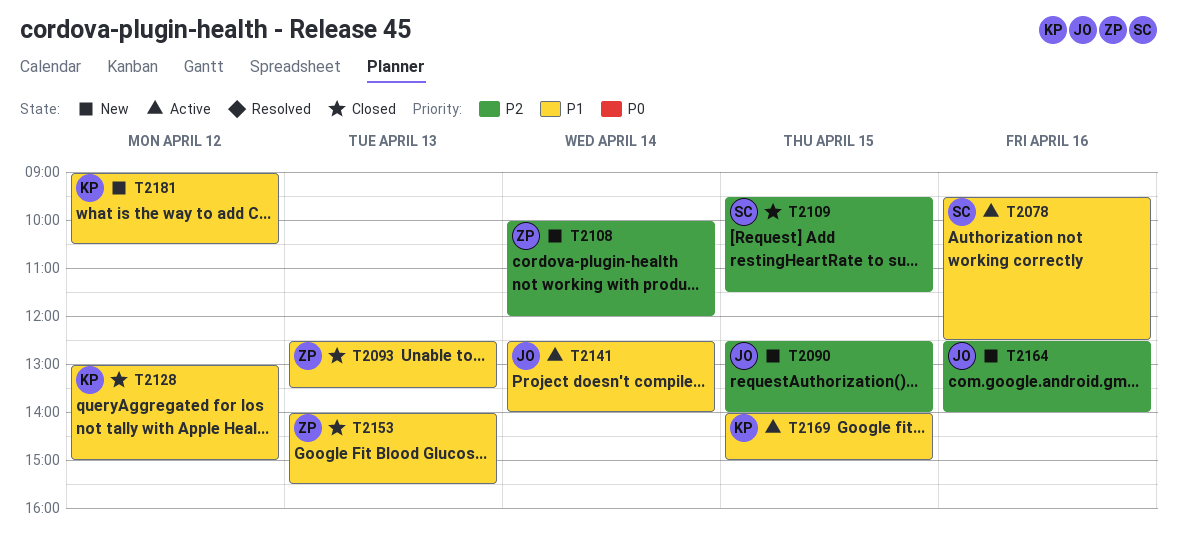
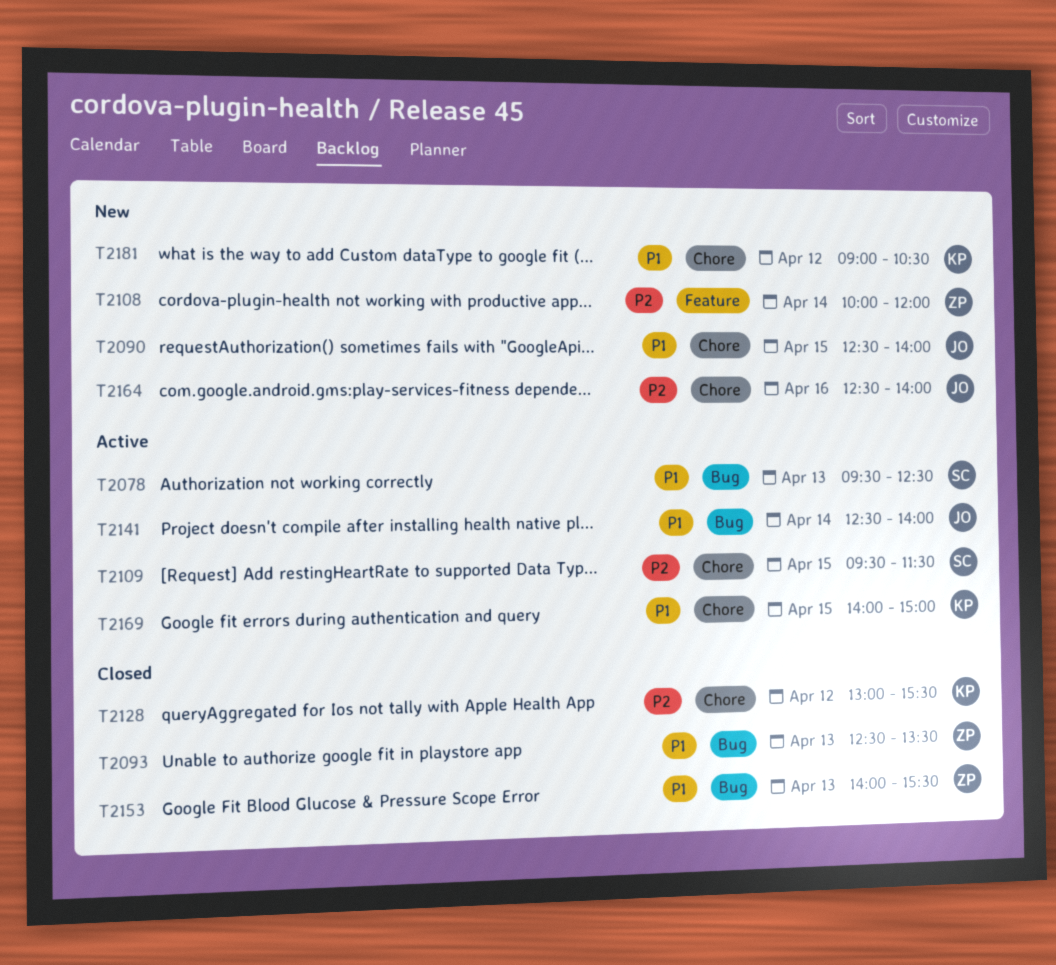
T2078, day: Apr 16 -> Apr 13
T2090, priority: P2 -> P1
T2109, status: Closed -> Active
T2128, priority: P1 -> P2
T2128, ends: 15:00 -> 15:30

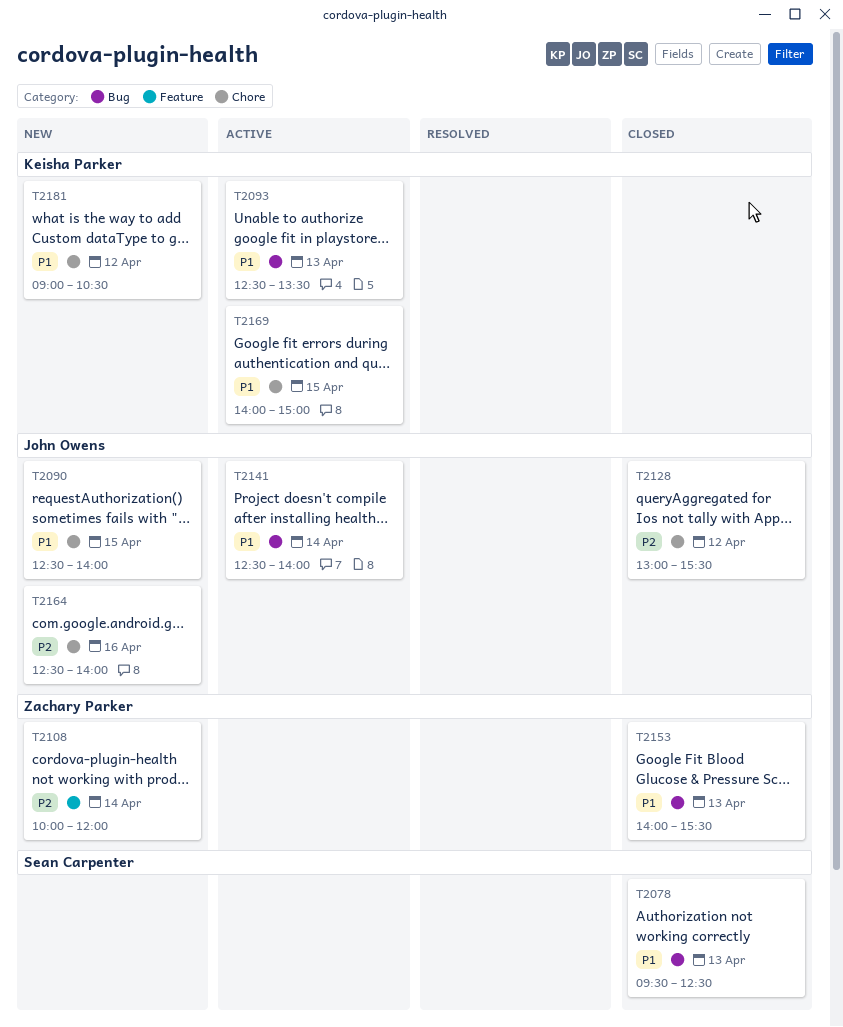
T2078, status: Active -> Closed
T2093, status: Closed -> Active
T2093, owner: Zachary Parker -> Keisha Parker
T2109: present -> none
T2128, owner: Keisha Parker -> John Owens

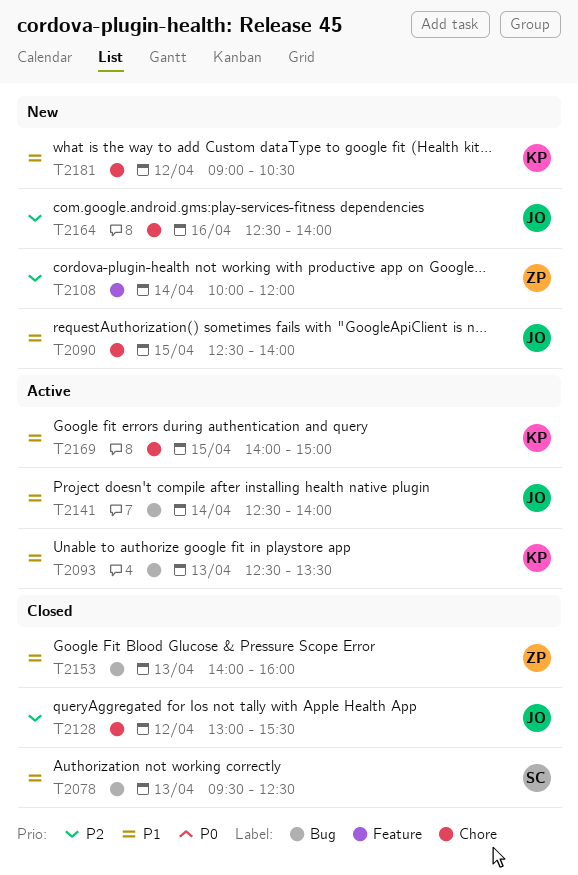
T2153, ends: 15:30 -> 16:00

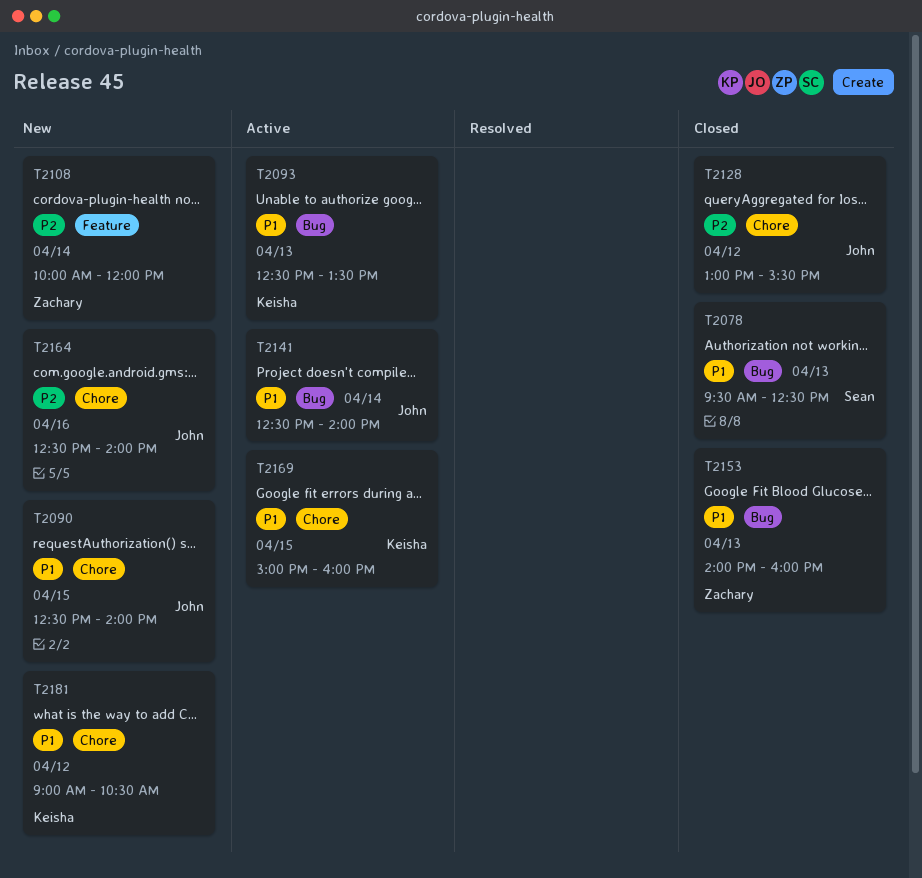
T2169, begins: 14:00 -> 15:00
T2169, ends: 15:00 -> 16:00

